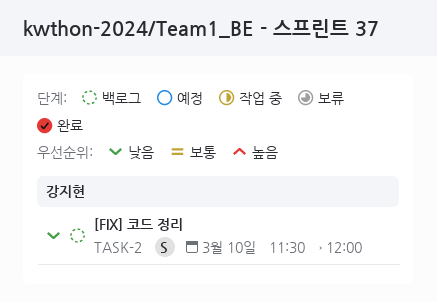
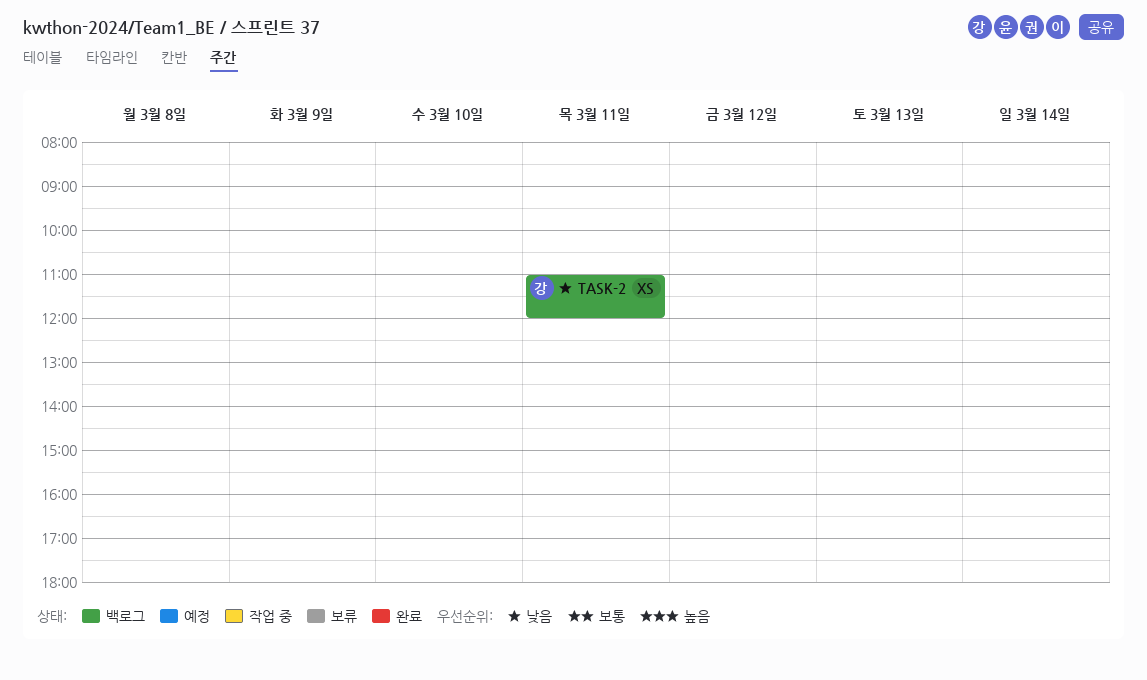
TASK-2, estimate: S -> XS
TASK-2, day: Mar 10 -> Mar 11
TASK-2, begins: 11:30 -> 11:00

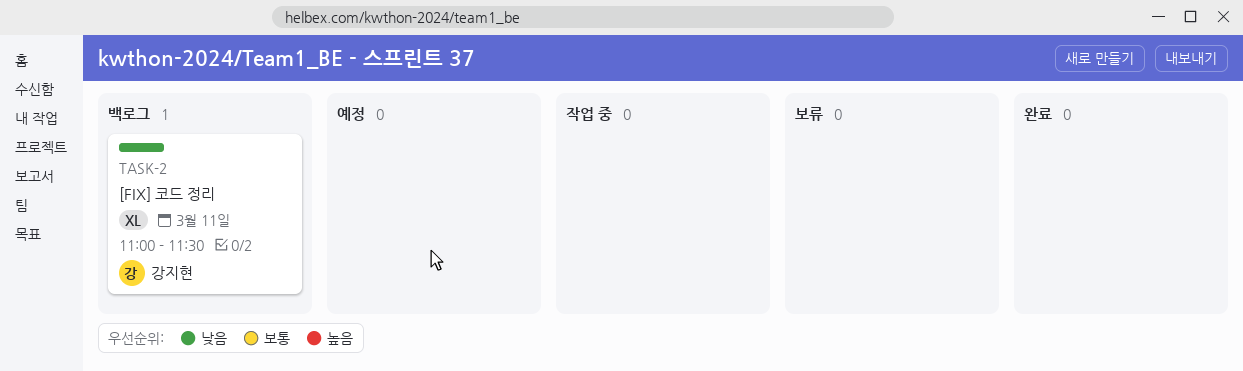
TASK-2, estimate: XS -> XL
TASK-2, ends: 12:00 -> 11:30

